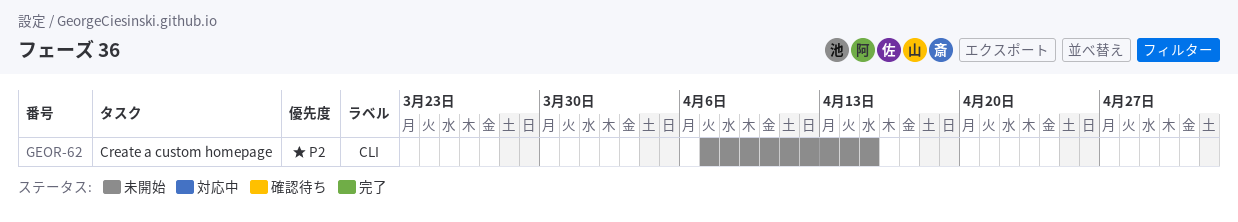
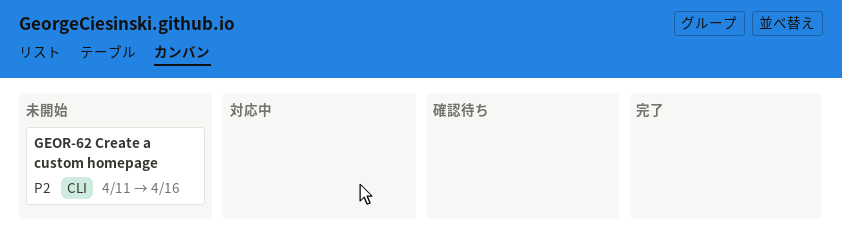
GEOR-62, start: Apr 7 -> Apr 11
GEOR-62, due: Apr 15 -> Apr 16

